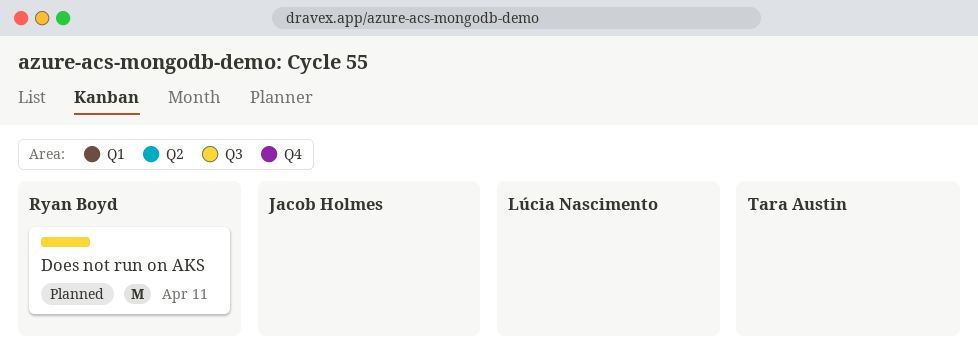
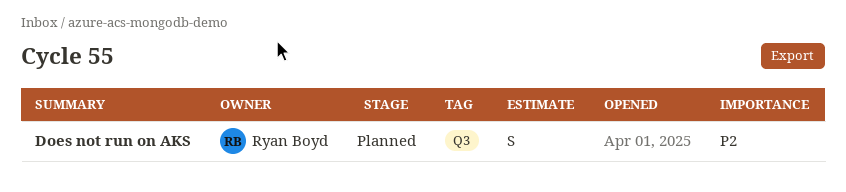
Does not run on AKS, estimate: M -> S

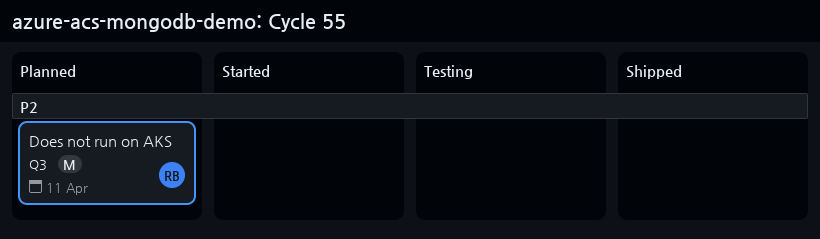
Does not run on AKS, estimate: S -> M

